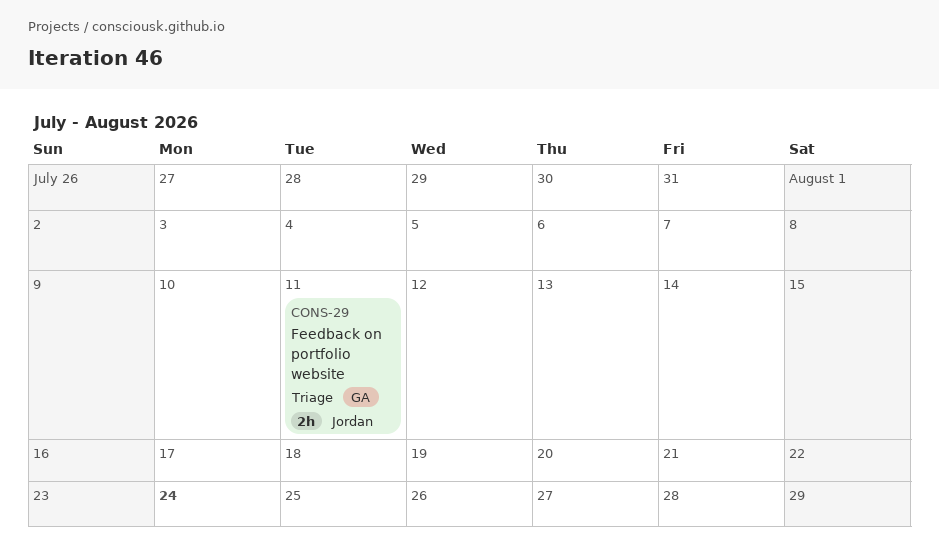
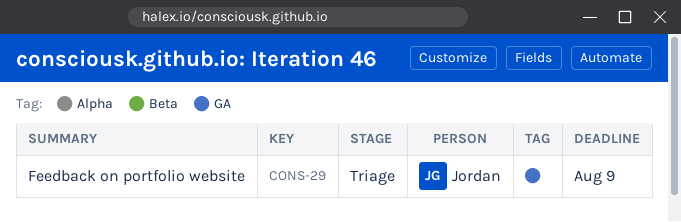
CONS-29, due: Aug 11 -> Aug 9

